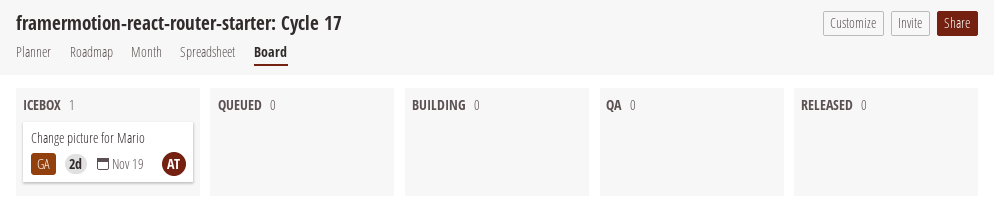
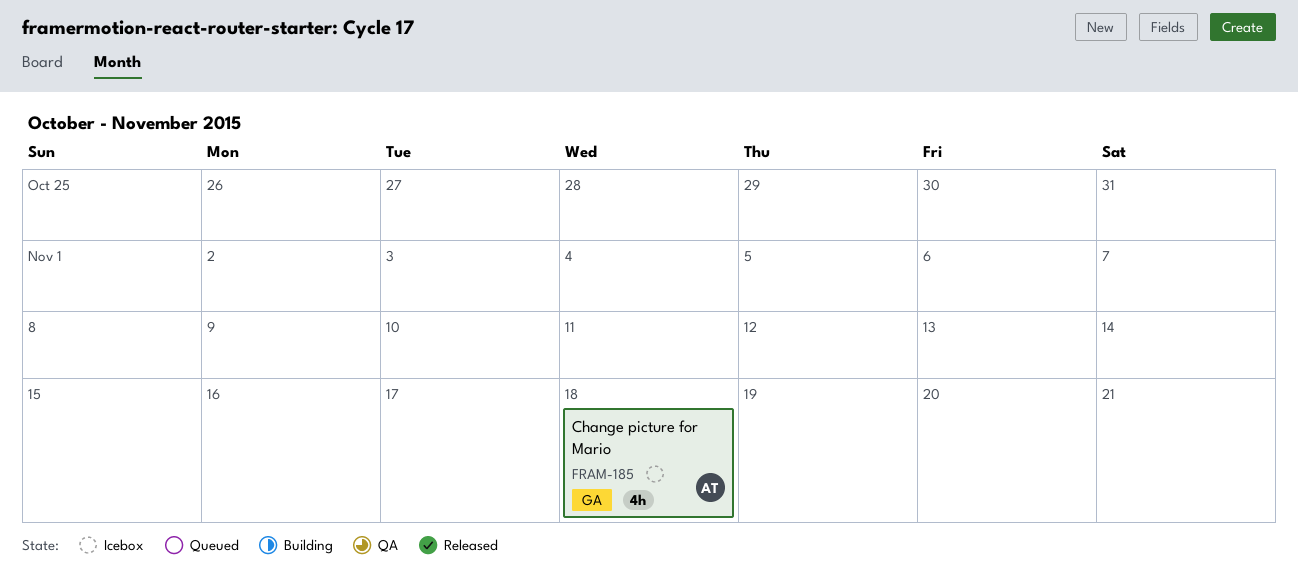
Change picture for Mario, estimate: 2d -> 4h
Change picture for Mario, due: Nov 19 -> Nov 18

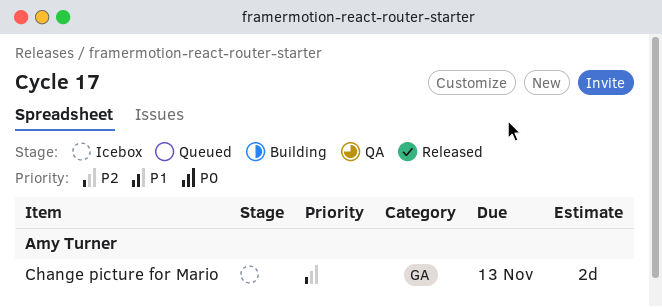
Change picture for Mario, estimate: 4h -> 2d
Change picture for Mario, due: Nov 18 -> Nov 13

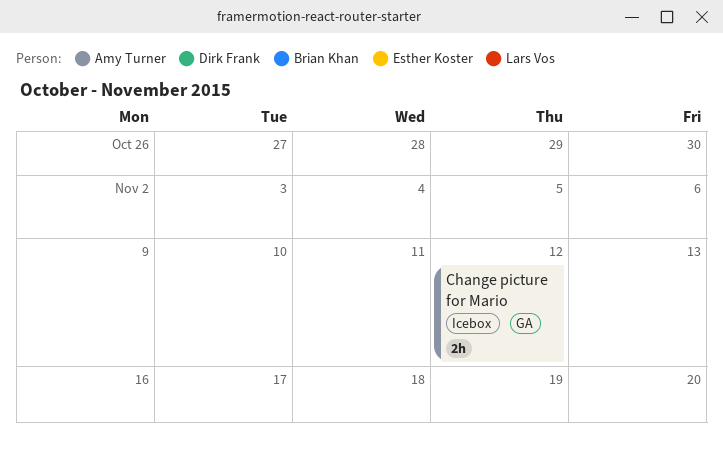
Change picture for Mario, estimate: 2d -> 2h
Change picture for Mario, due: Nov 13 -> Nov 12

